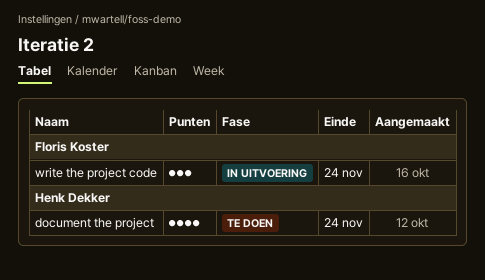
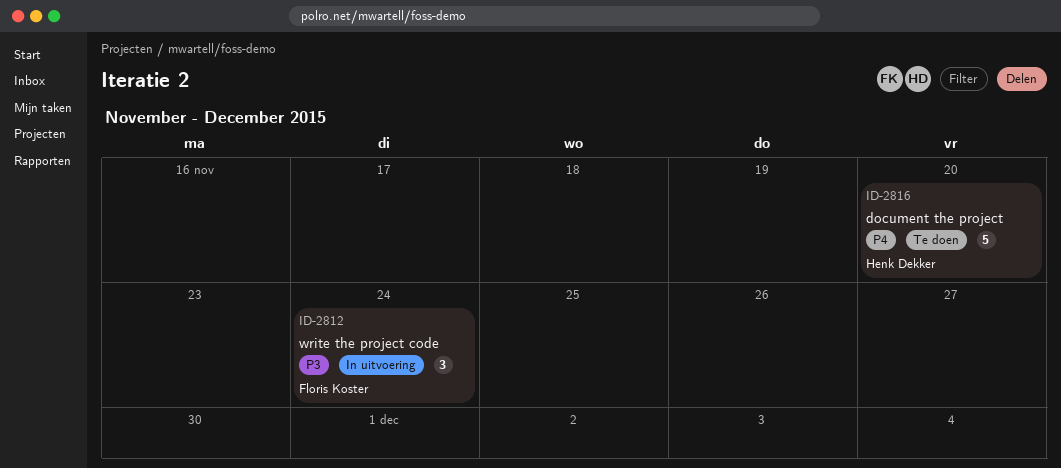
document the project, estimate: 4 -> 5
document the project, due: Nov 24 -> Nov 20

